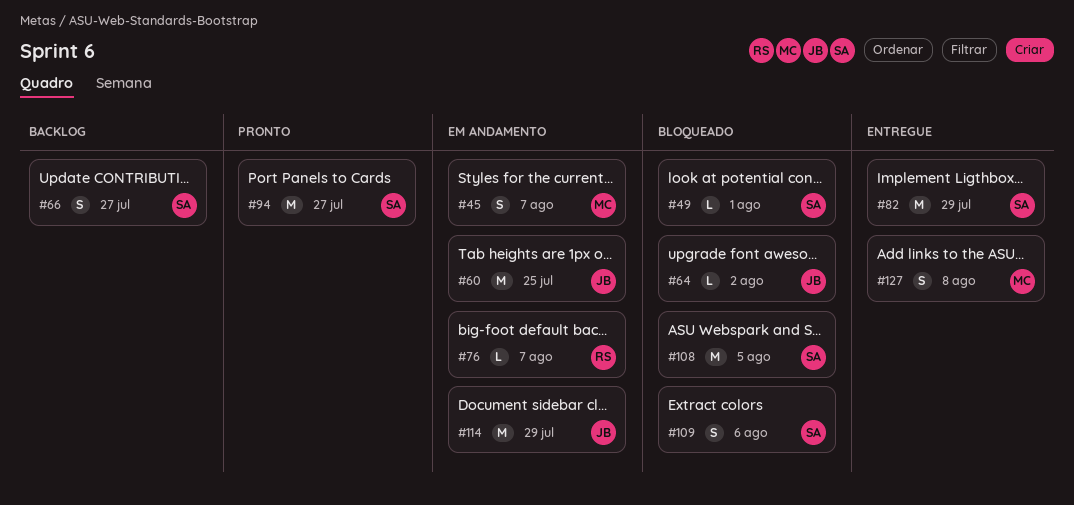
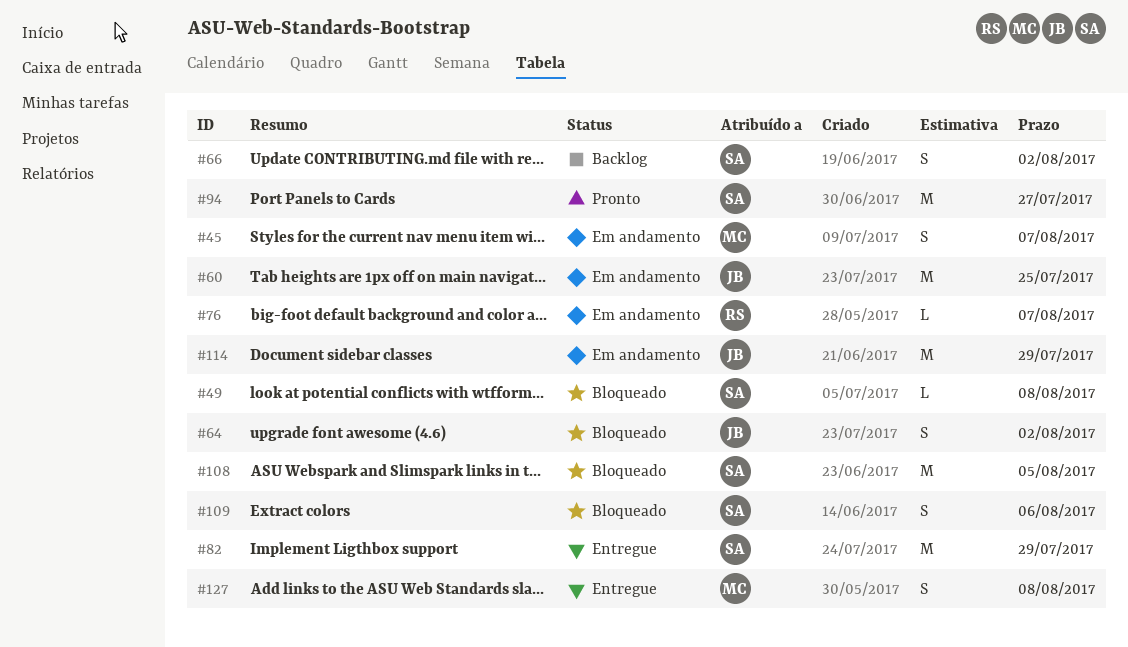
#49, due: Aug 1 -> Aug 8
#64, estimate: L -> S
#66, due: Jul 27 -> Aug 2

